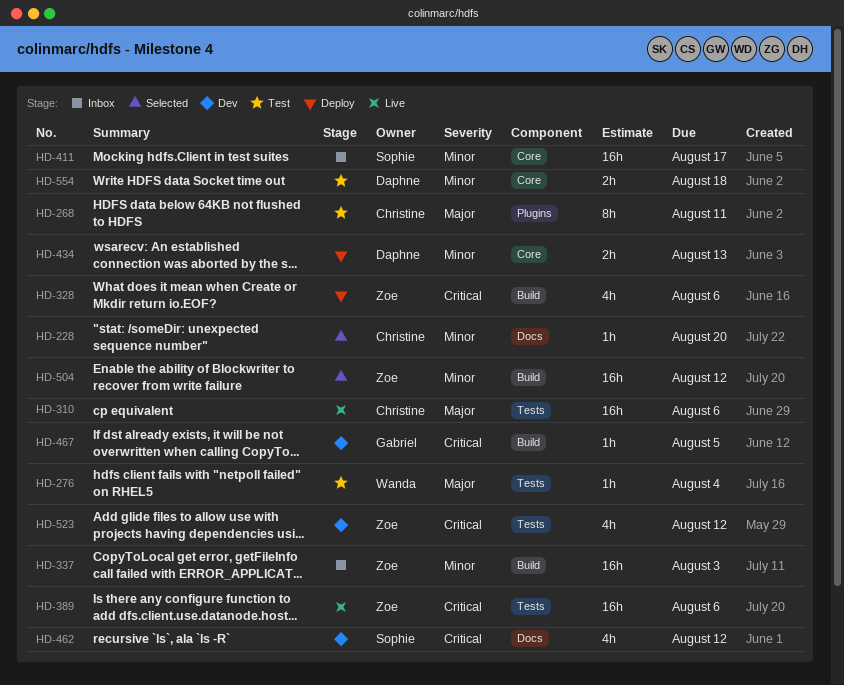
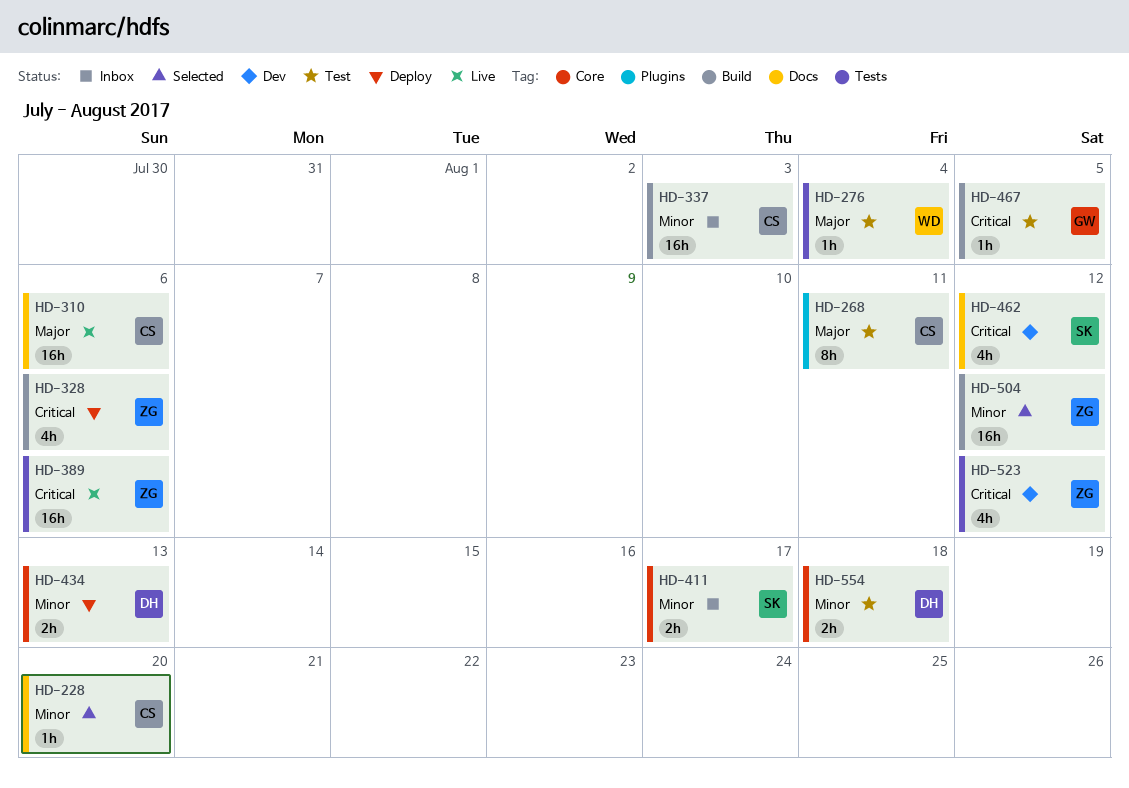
HD-310, label: Tests -> Docs
HD-337, owner: Zoe -> Christine
HD-411, estimate: 16h -> 2h
HD-467, status: Dev -> Test

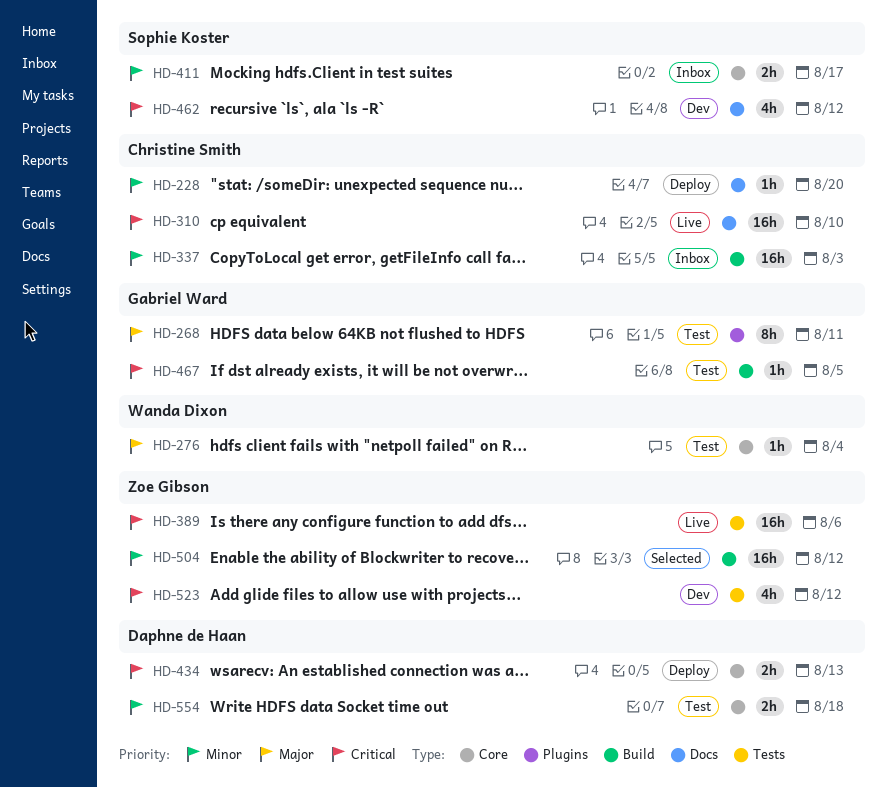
HD-228, status: Selected -> Deploy
HD-268, owner: Christine Smith -> Gabriel Ward
HD-276, label: Tests -> Core
HD-310, priority: Major -> Critical
HD-310, due: Aug 6 -> Aug 10
HD-328: present -> none
HD-434, priority: Minor -> Critical

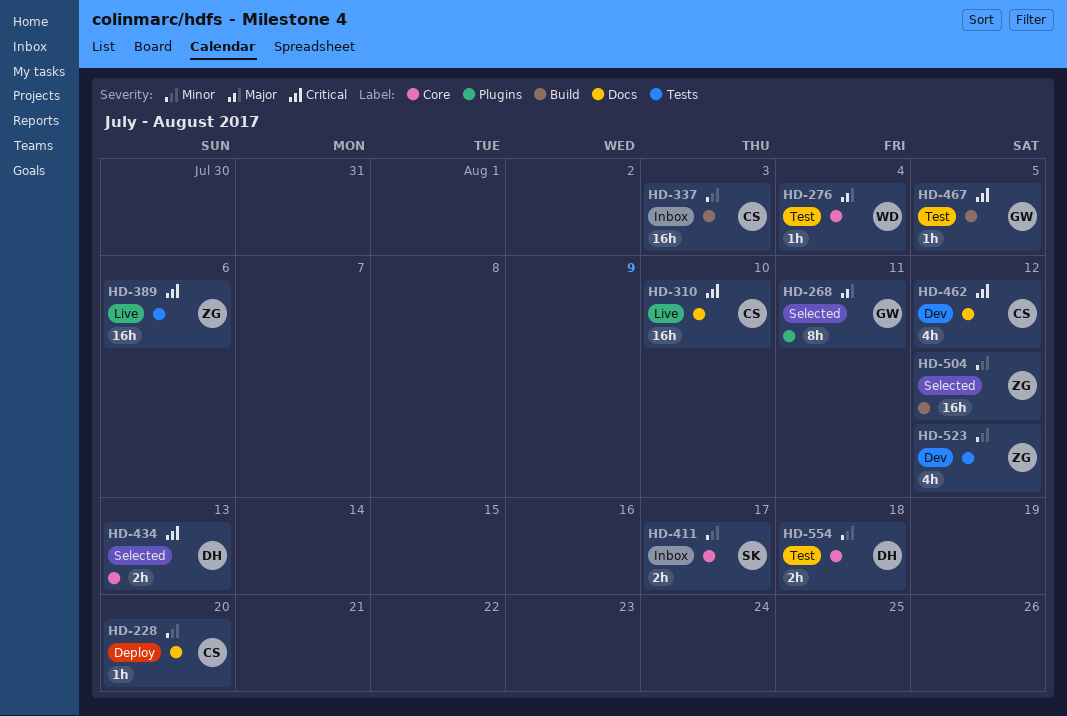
HD-268, status: Test -> Selected
HD-434, status: Deploy -> Selected
HD-462, owner: Sophie Koster -> Christine Smith
HD-523, priority: Critical -> Minor

